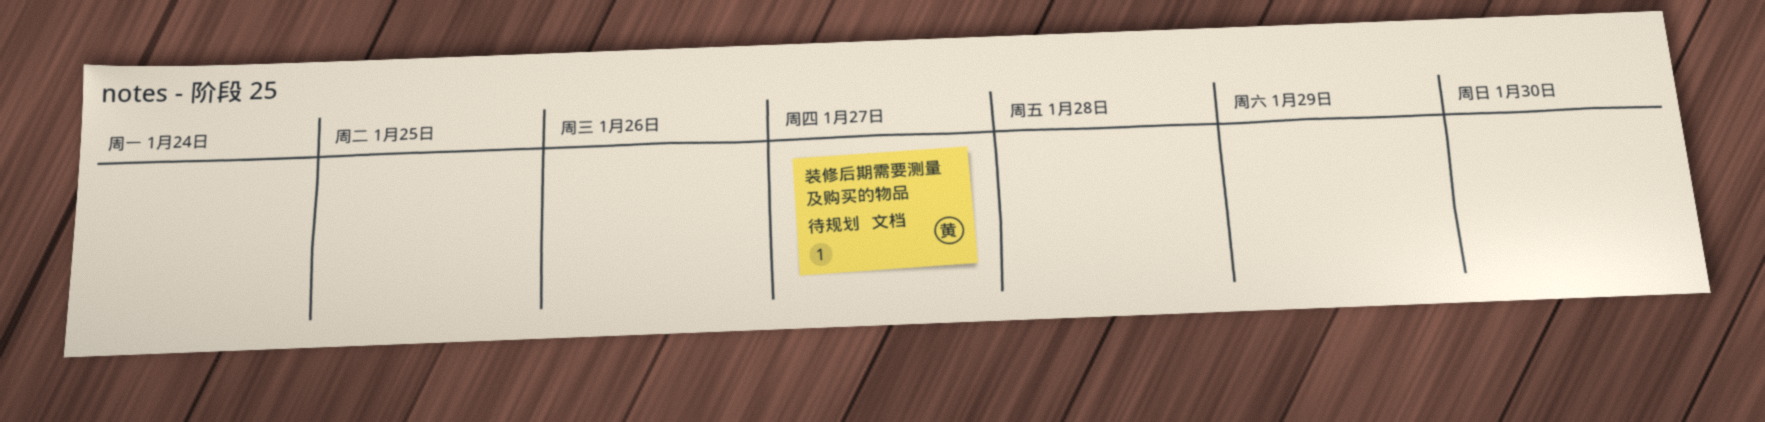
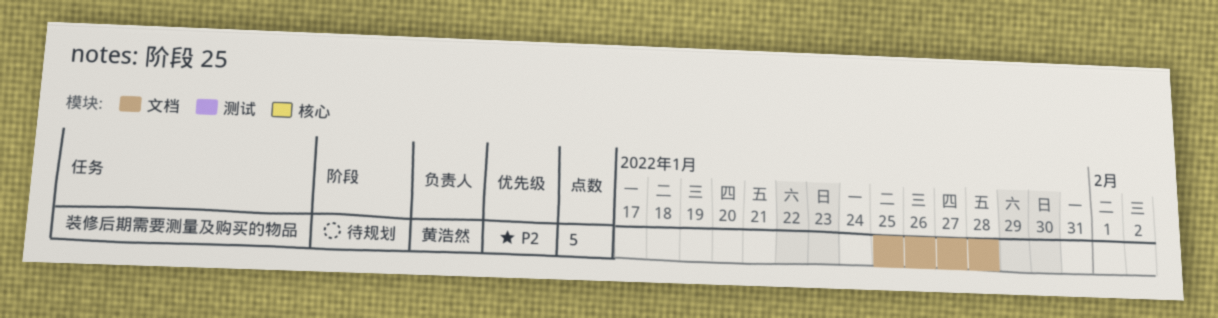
装修后期需要测量及购买的物品, estimate: 1 -> 5
装修后期需要测量及购买的物品, due: Jan 27 -> Jan 28

